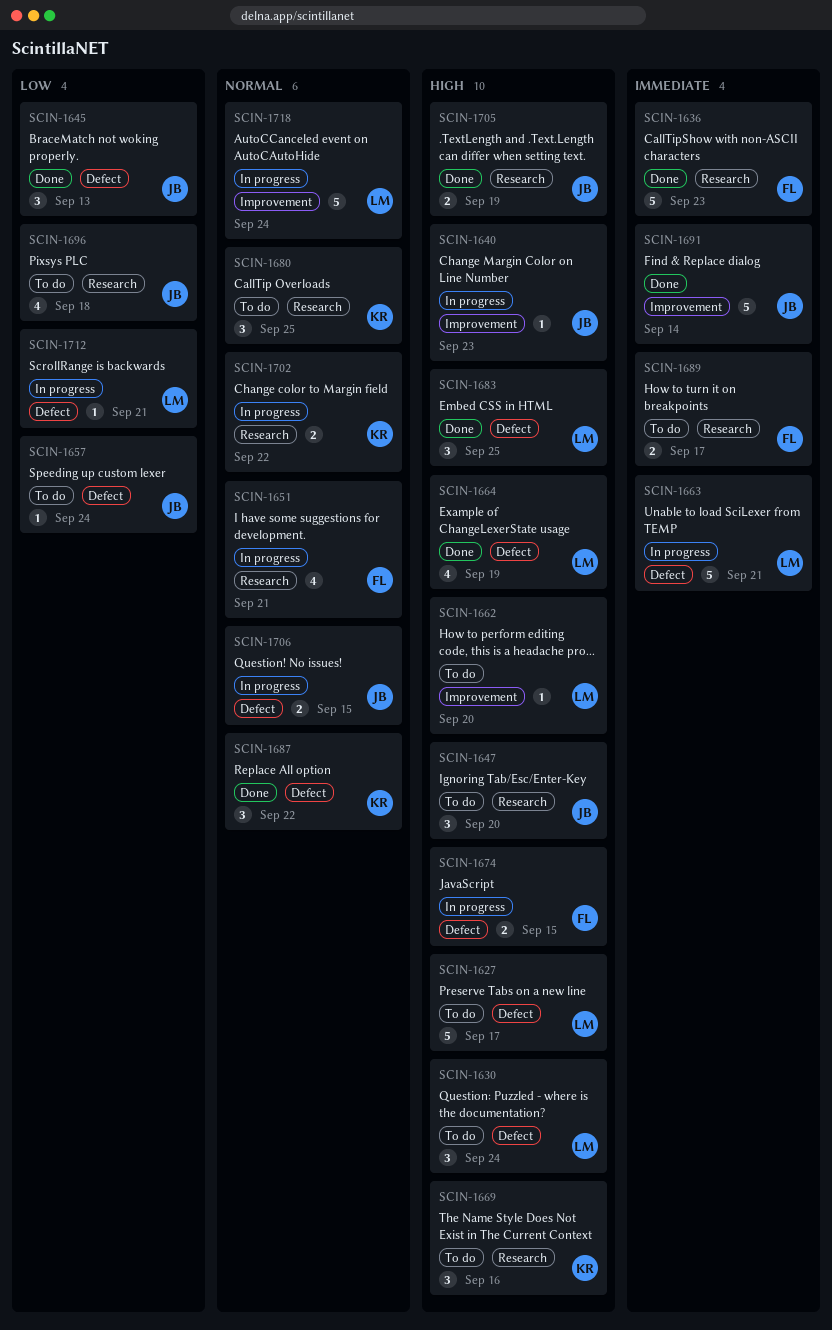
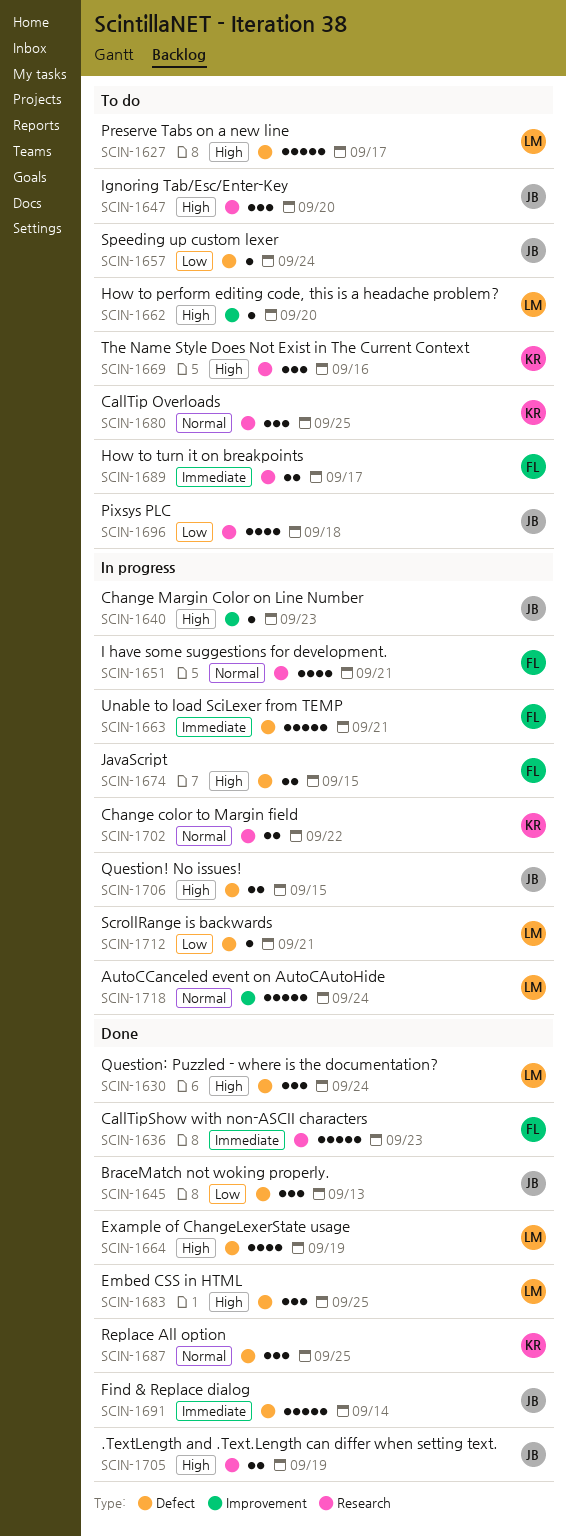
SCIN-1630, status: To do -> Done
SCIN-1663, owner: LM -> FL
SCIN-1687, due: Sep 22 -> Sep 25
SCIN-1691, label: Improvement -> Defect
SCIN-1706, priority: Normal -> High

